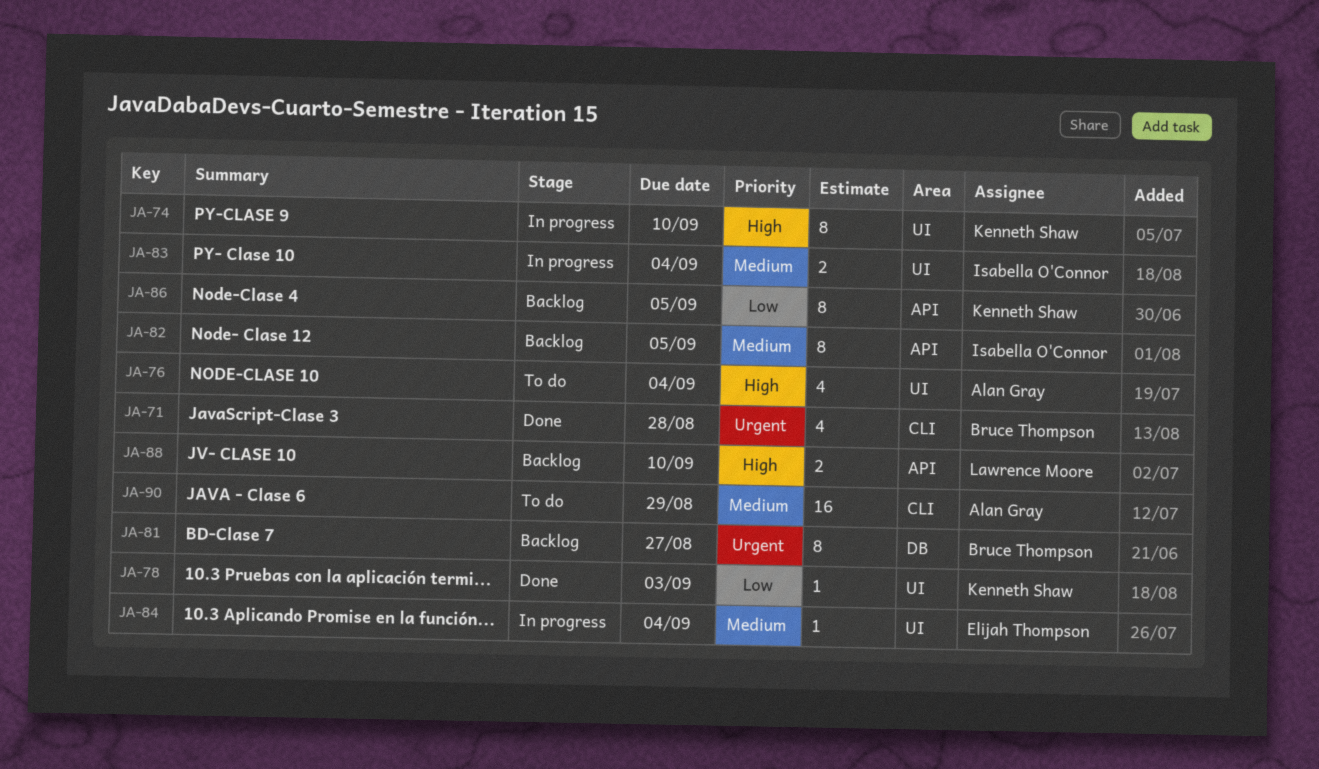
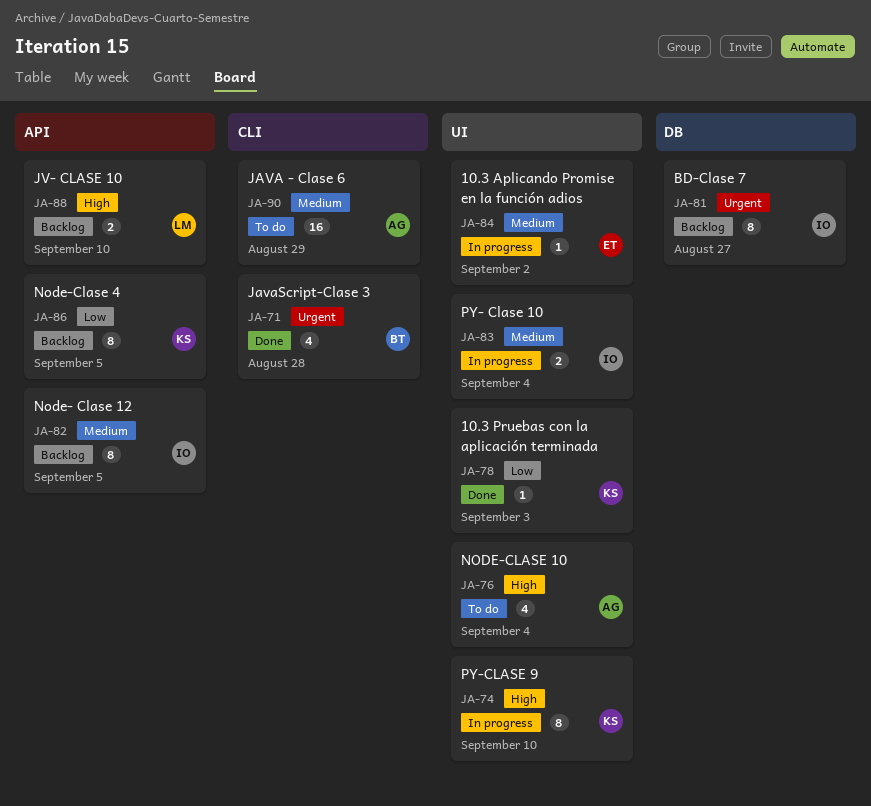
JA-81, owner: Bruce Thompson -> Isabella O'Connor
JA-84, due: Sep 4 -> Sep 2

